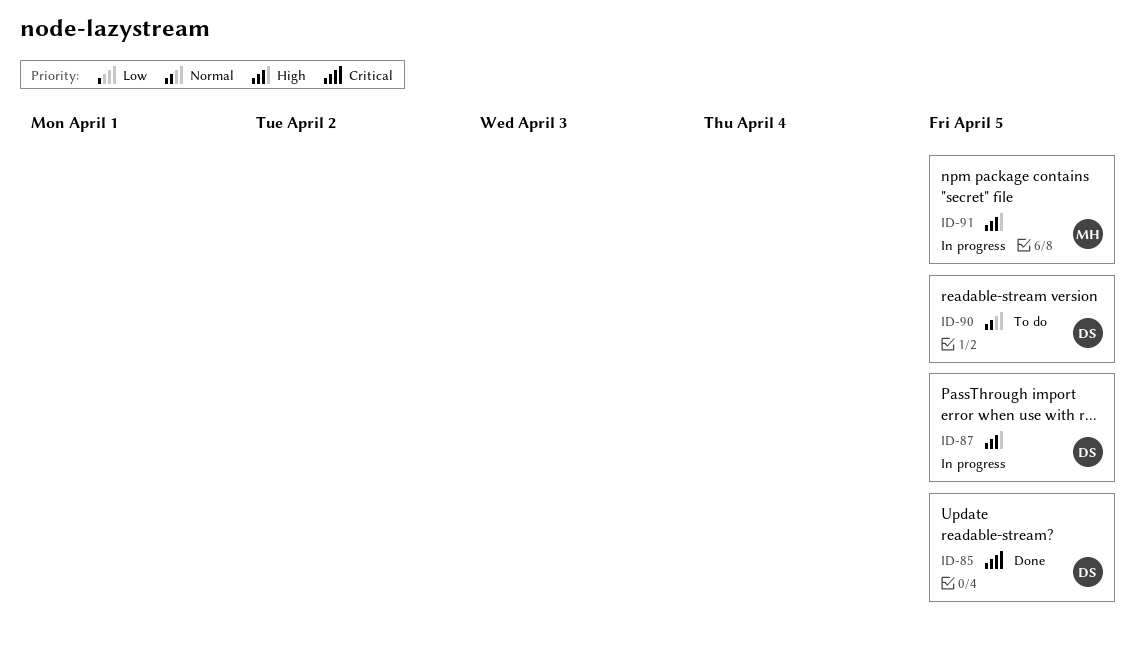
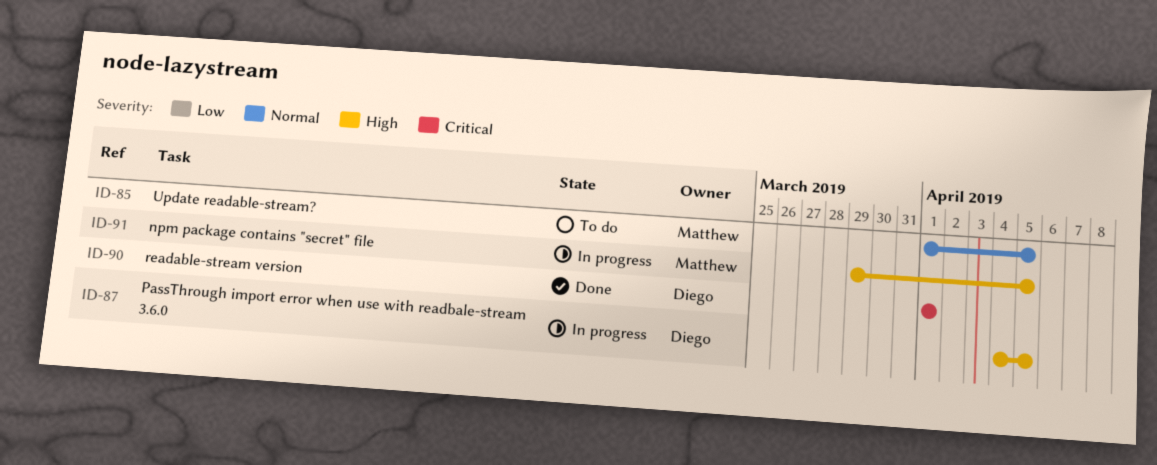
ID-85, status: Done -> To do
ID-85, owner: Diego -> Matthew
ID-85, priority: Critical -> Normal
ID-90, status: To do -> Done
ID-90, priority: Normal -> Critical
ID-90, due: Apr 5 -> Apr 1

